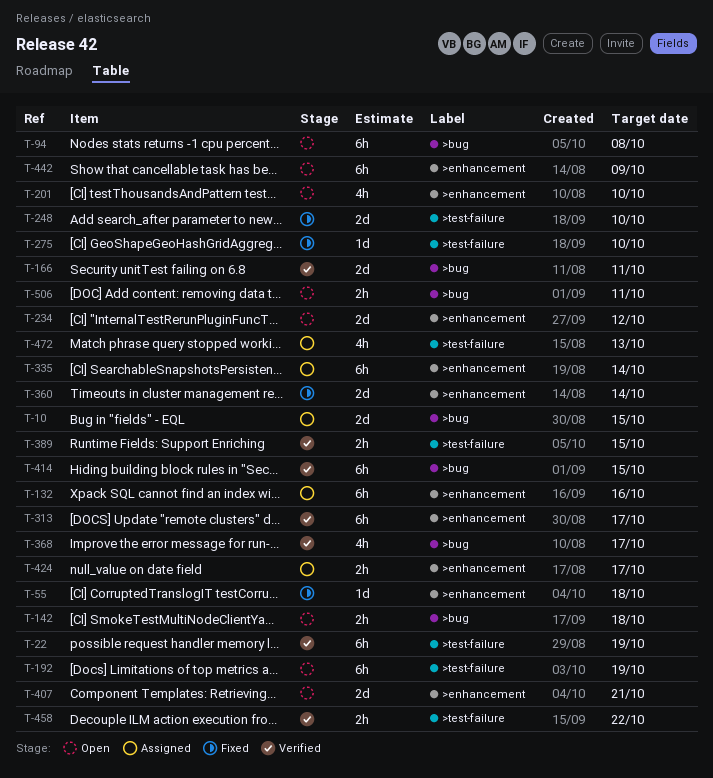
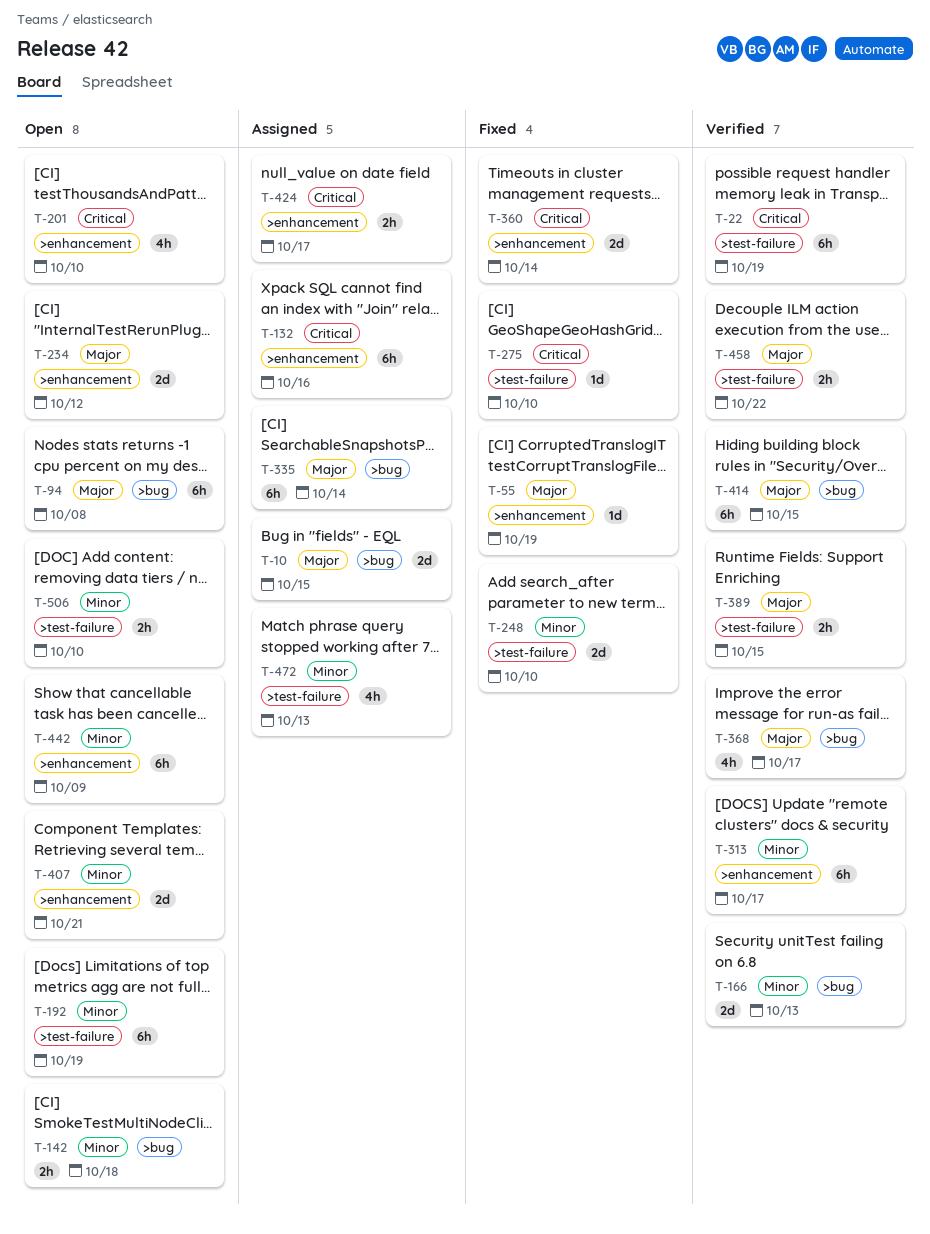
T-55, due: Oct 18 -> Oct 19
T-166, due: Oct 11 -> Oct 13
T-335, label: >enhancement -> >bug
T-506, label: >bug -> >test-failure
T-506, due: Oct 11 -> Oct 10

